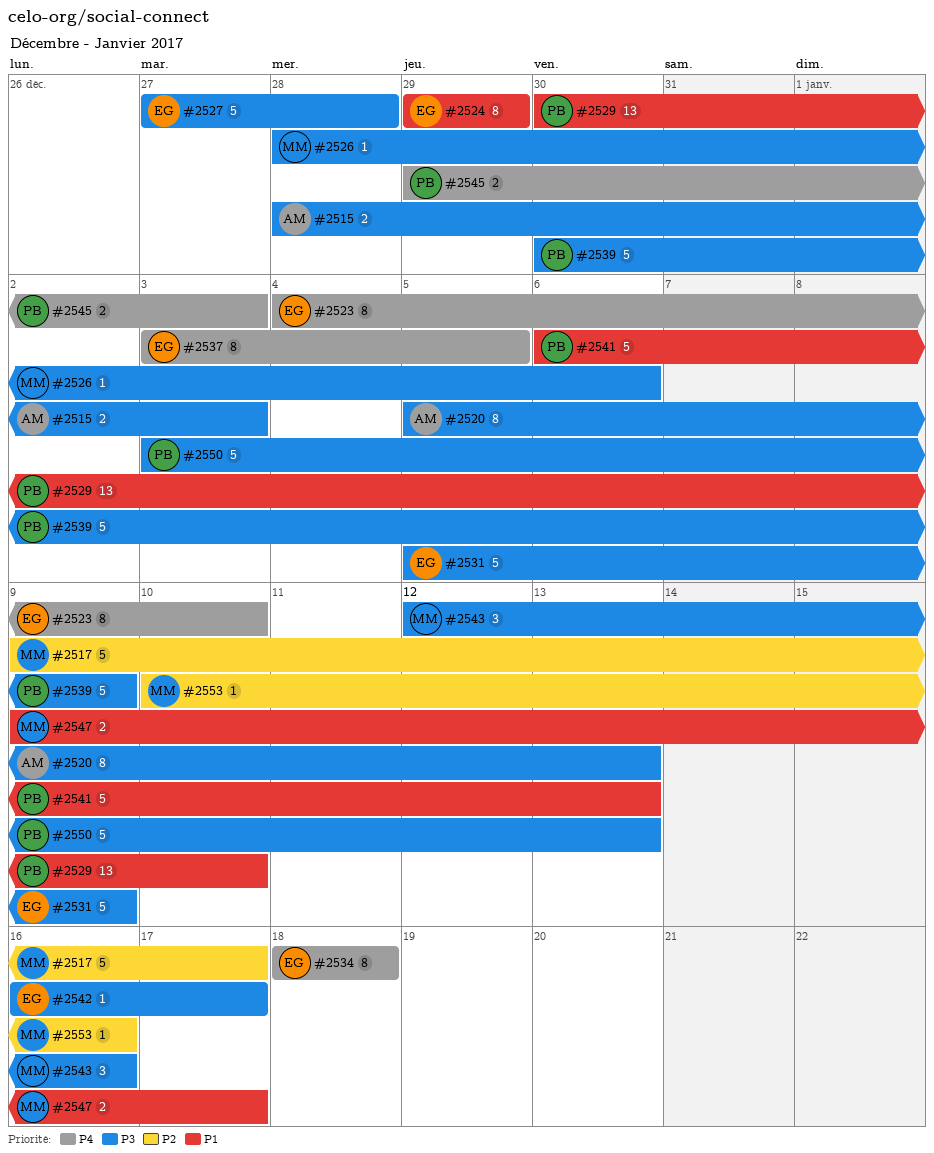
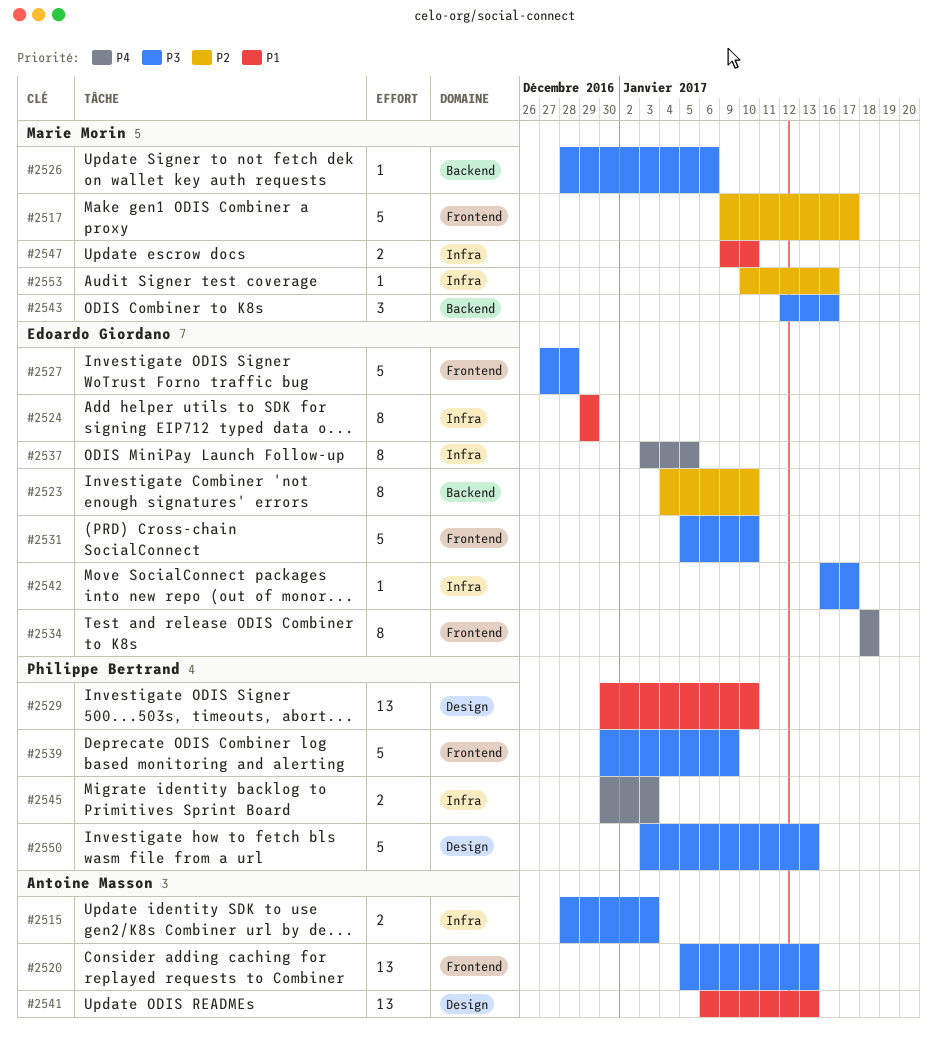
#2520, estimate: 8 -> 13
#2523, priority: P4 -> P2
#2531, due: Jan 9 -> Jan 10
#2541, owner: Philippe Bertrand -> Antoine Masson
#2541, estimate: 5 -> 13
#2545, start: Dec 29 -> Dec 30
#2547, due: Jan 17 -> Jan 10

